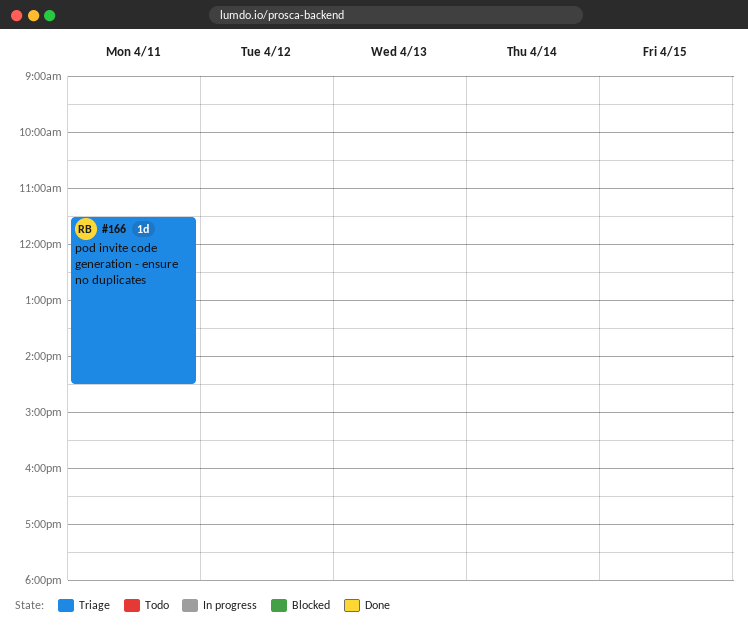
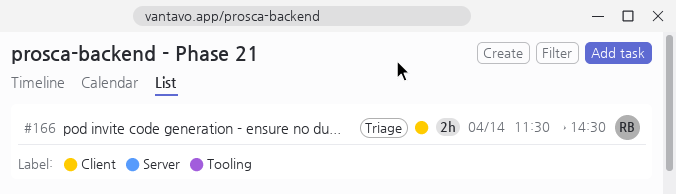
#166, estimate: 1d -> 2h
#166, day: Apr 11 -> Apr 14

